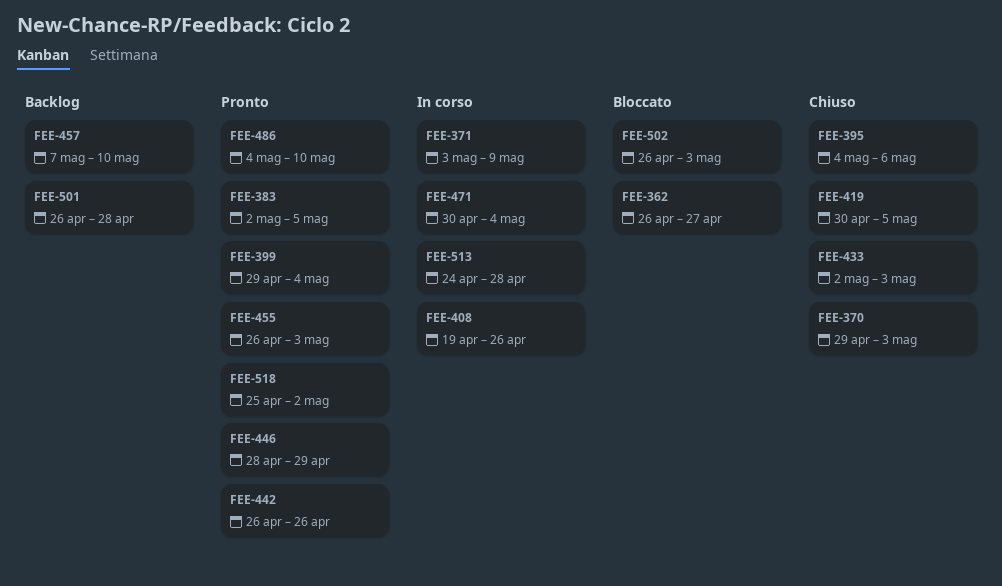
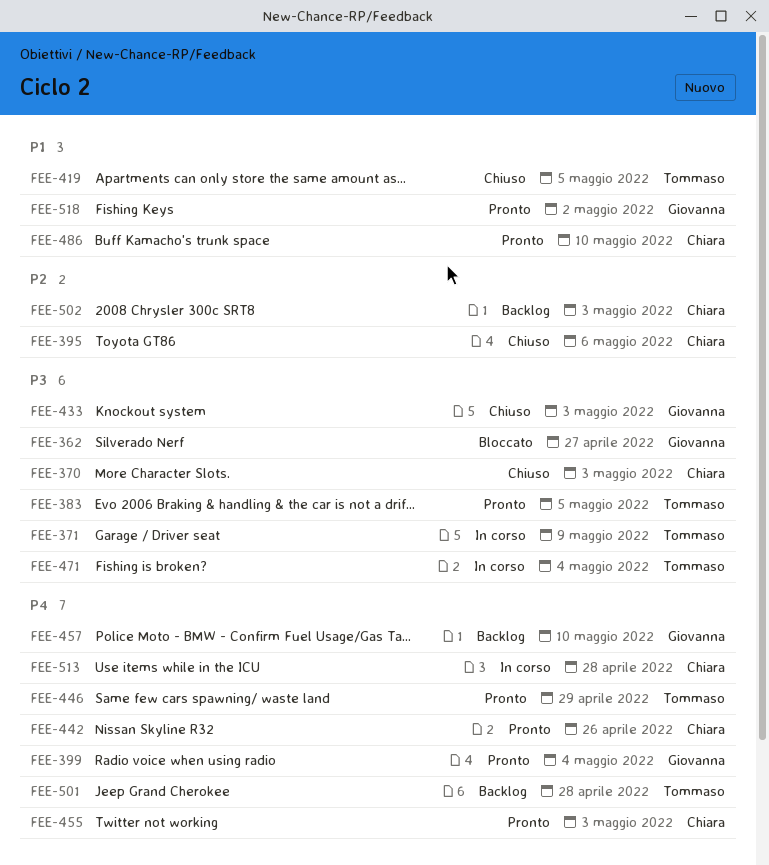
FEE-408: present -> none
FEE-502, status: Bloccato -> Backlog

